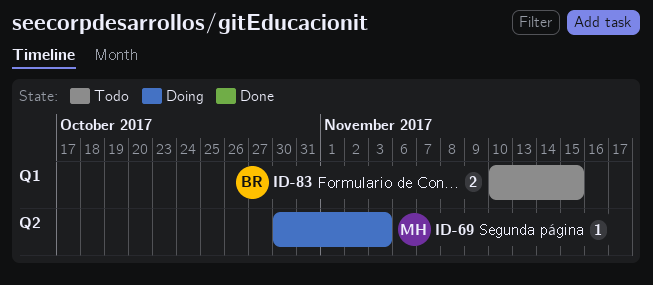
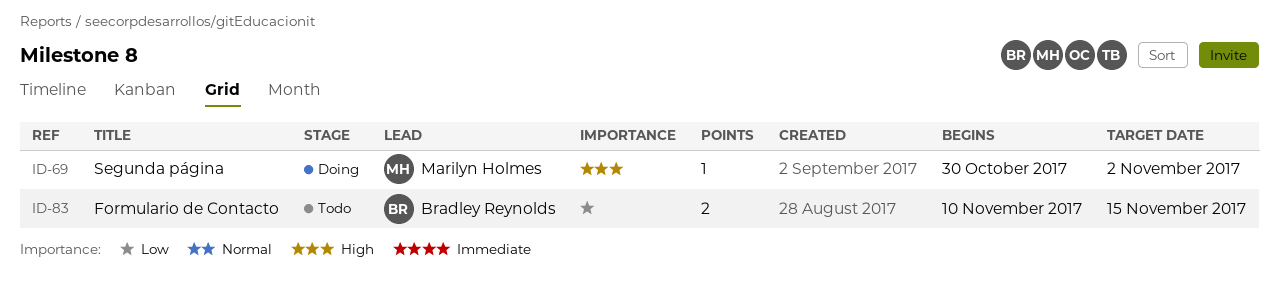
ID-69, due: Nov 3 -> Nov 2

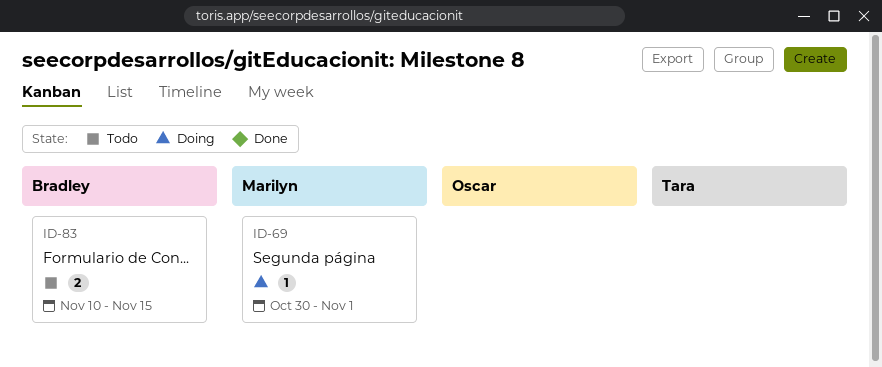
ID-69, due: Nov 2 -> Nov 1

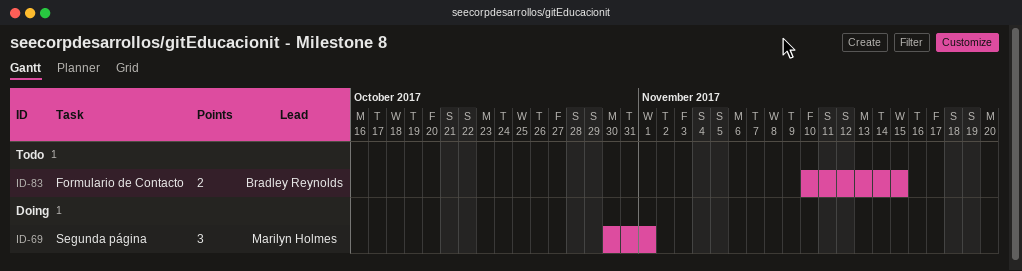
ID-69, estimate: 1 -> 3

